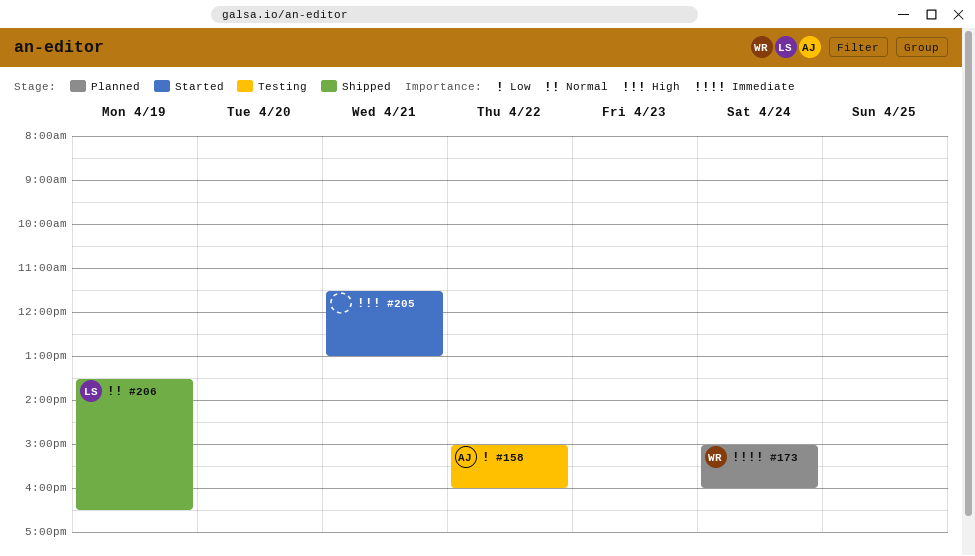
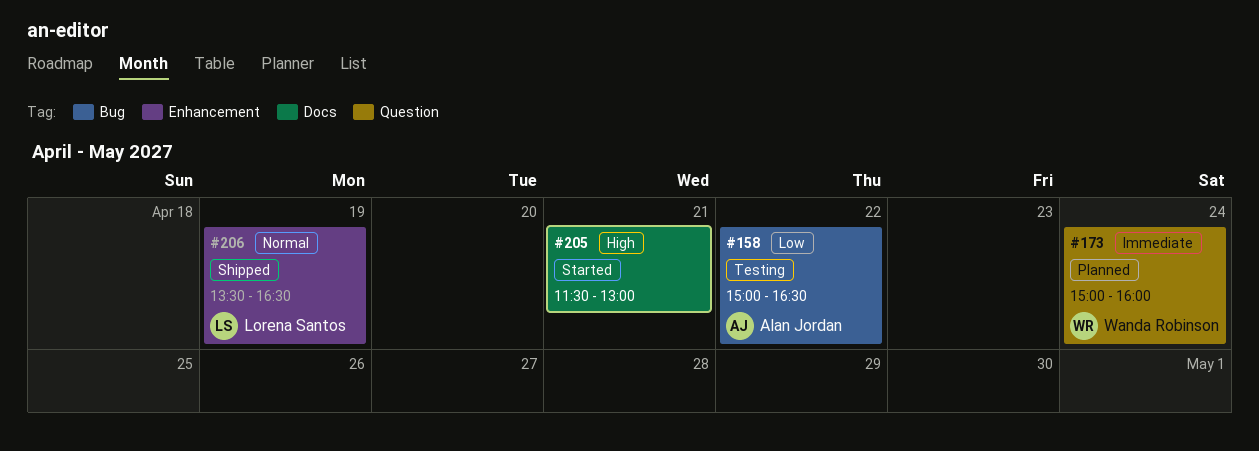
#158, ends: 16:00 -> 16:30

